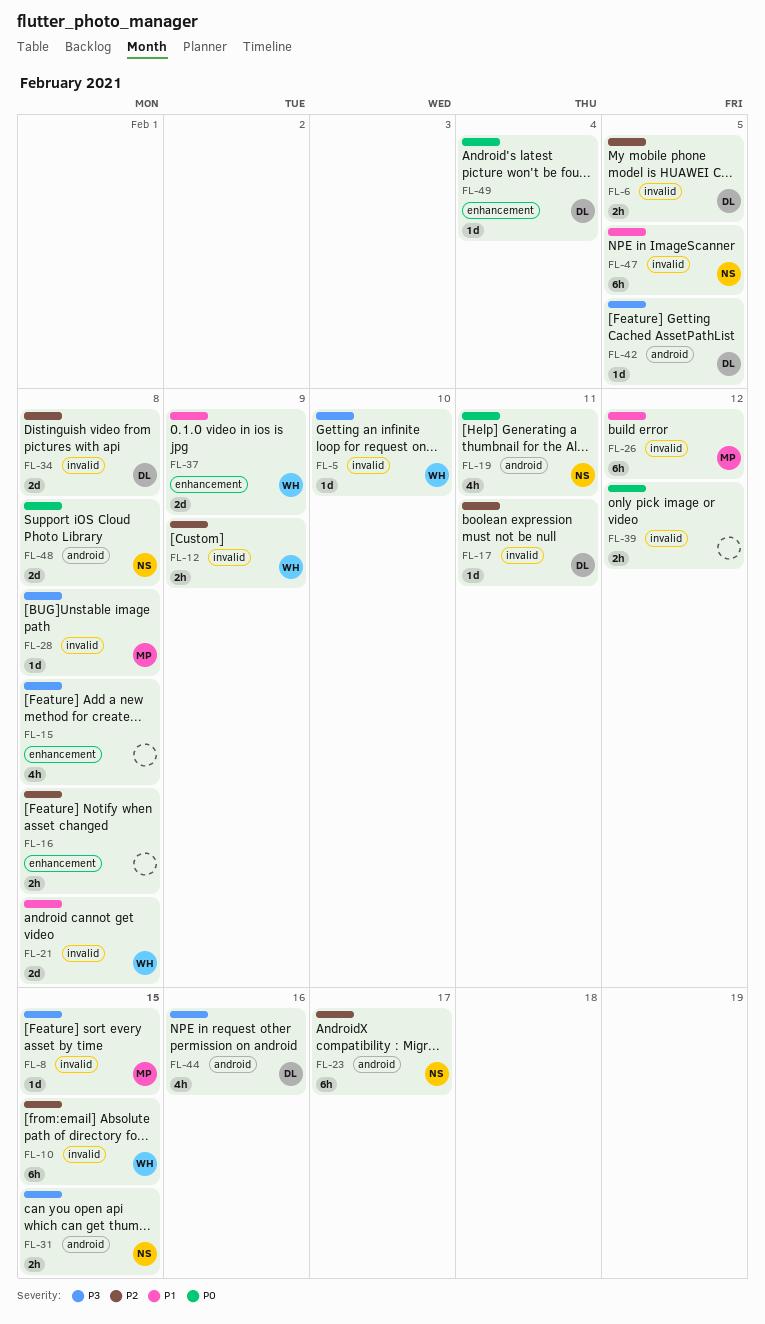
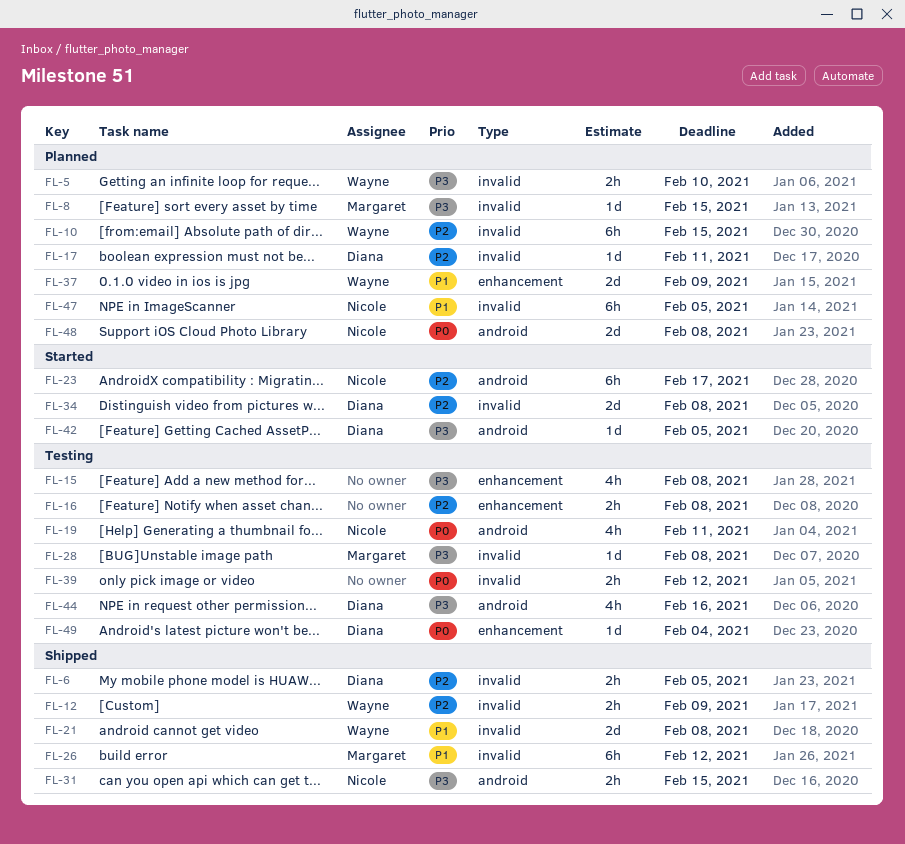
FL-5, estimate: 1d -> 2h

